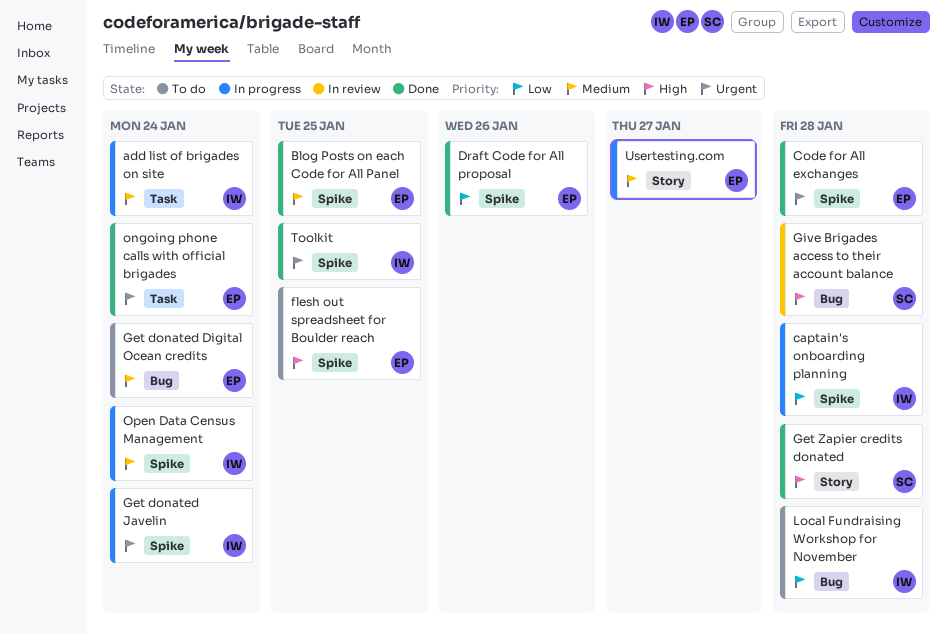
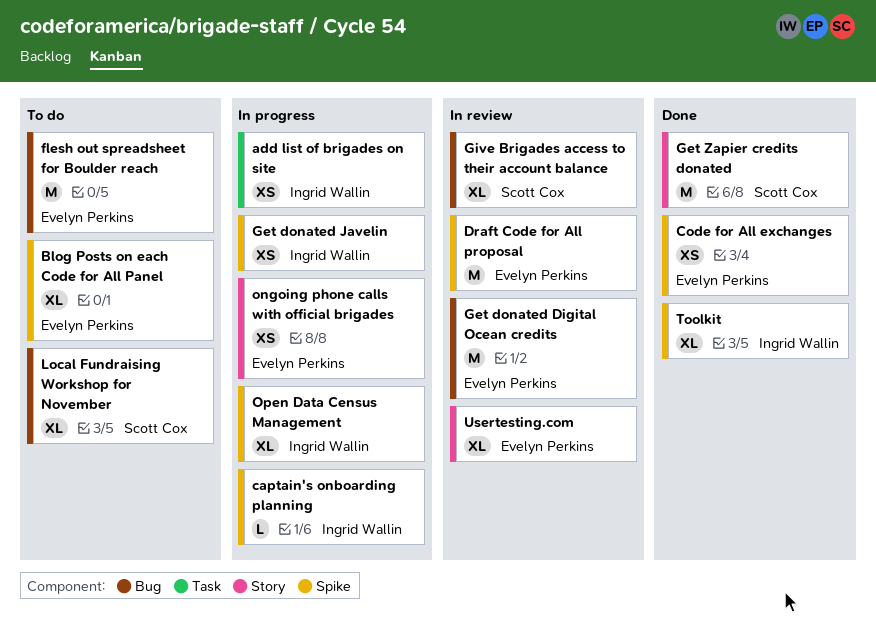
Blog Posts on each Code for All Panel, status: Done -> To do
Draft Code for All proposal, status: Done -> In review
flesh out spreadsheet for Boulder reach, label: Spike -> Bug
Get donated Digital Ocean credits, status: To do -> In review
Local Fundraising Workshop for November, owner: Ingrid Wallin -> Scott Cox
ongoing phone calls with official brigades, status: Done -> In progress
ongoing phone calls with official brigades, label: Task -> Story
Usertesting.com, status: In progress -> In review

